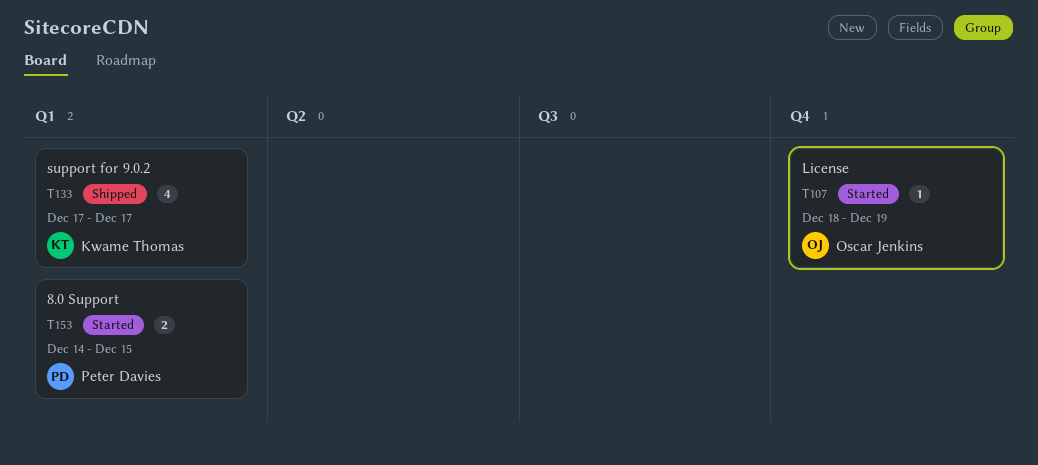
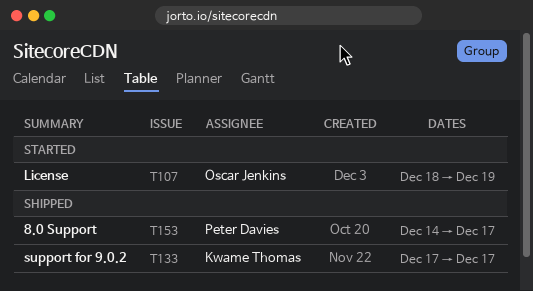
T153, status: Started -> Shipped
T153, due: Dec 15 -> Dec 17

